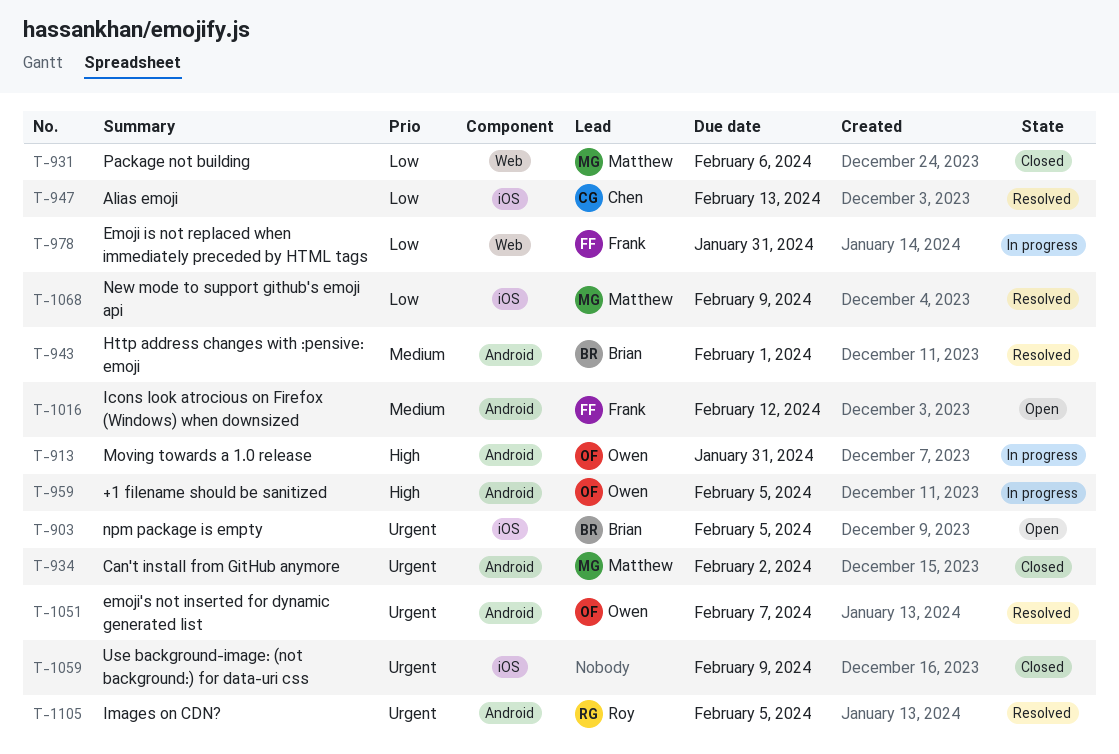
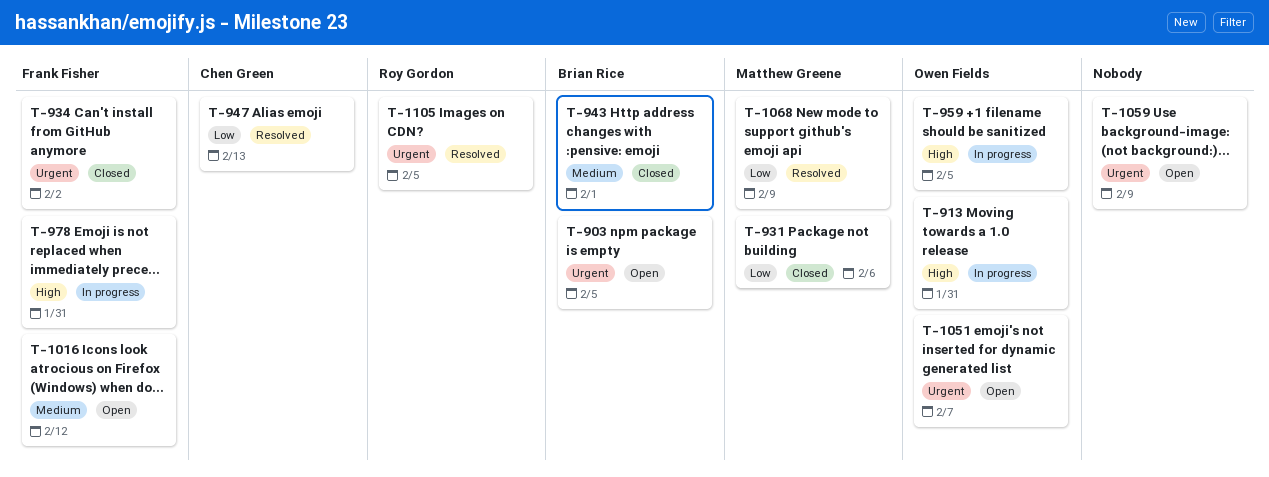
T-934, owner: Matthew Greene -> Frank Fisher
T-943, status: Resolved -> Closed
T-978, priority: Low -> High
T-1051, status: Resolved -> Open
T-1059, status: Closed -> Open

